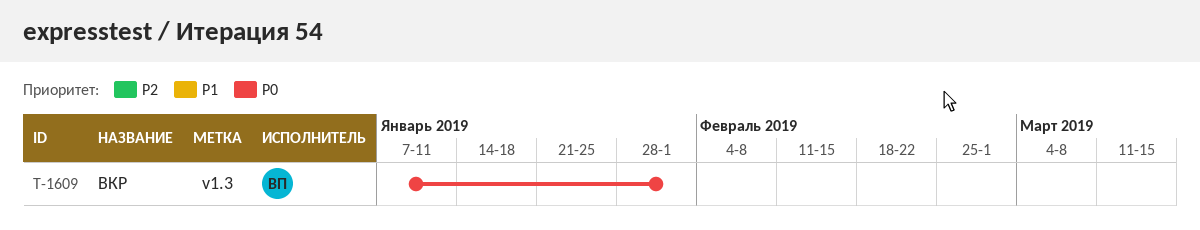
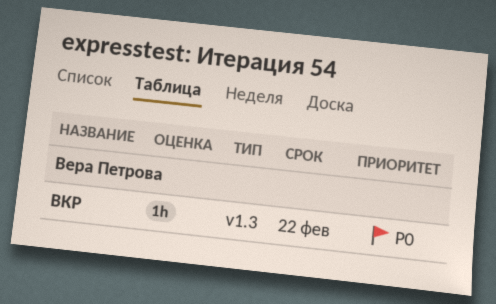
ВКР, due: Feb 1 -> Feb 22

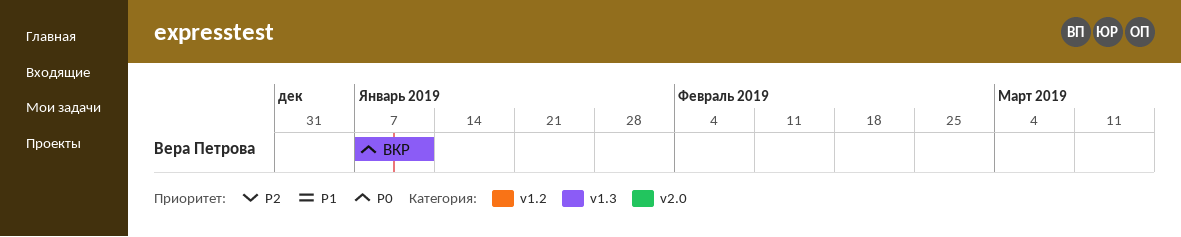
ВКР, due: Feb 22 -> Jan 11

